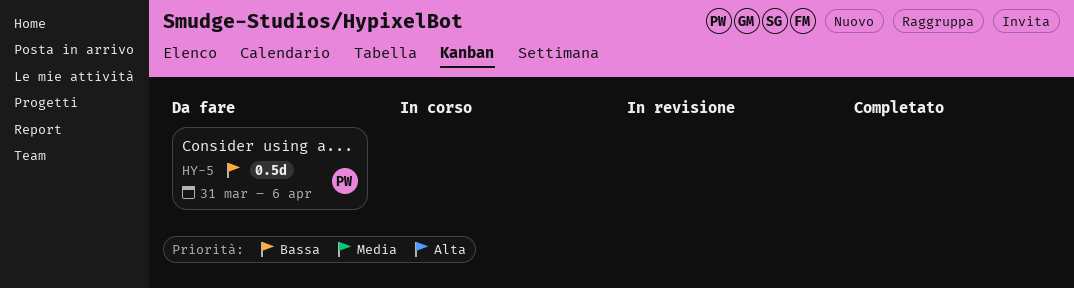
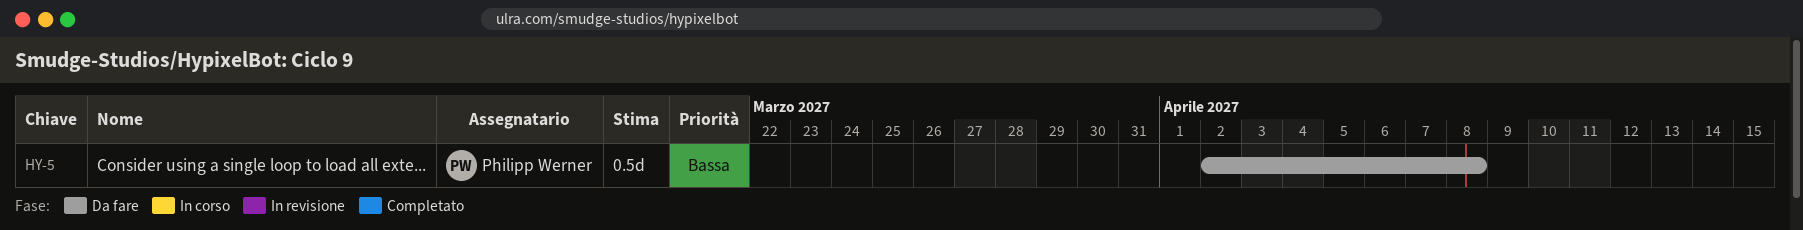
HY-5, start: Mar 31 -> Apr 2
HY-5, due: Apr 6 -> Apr 8

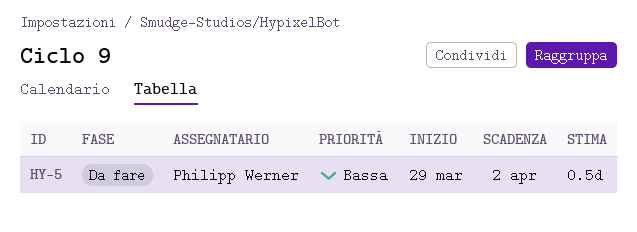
HY-5, start: Apr 2 -> Mar 29
HY-5, due: Apr 8 -> Apr 2

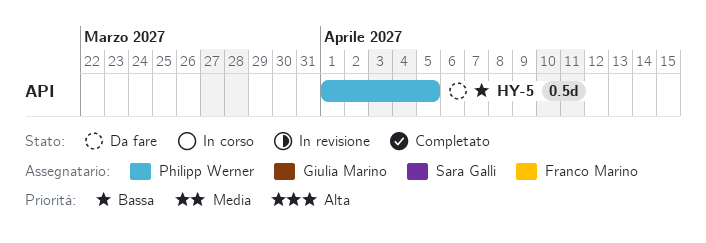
HY-5, start: Mar 29 -> Apr 1
HY-5, due: Apr 2 -> Apr 5

